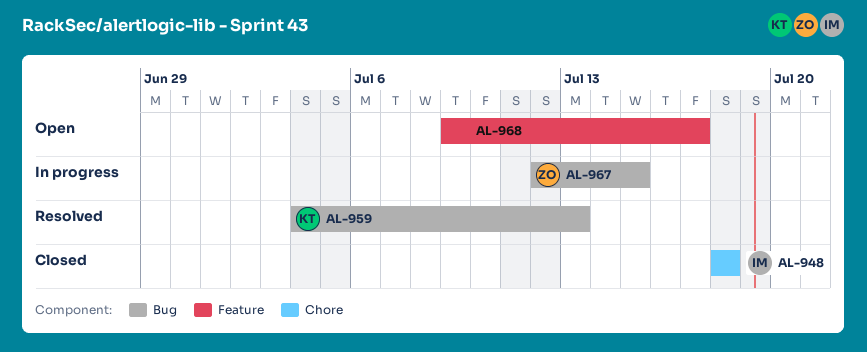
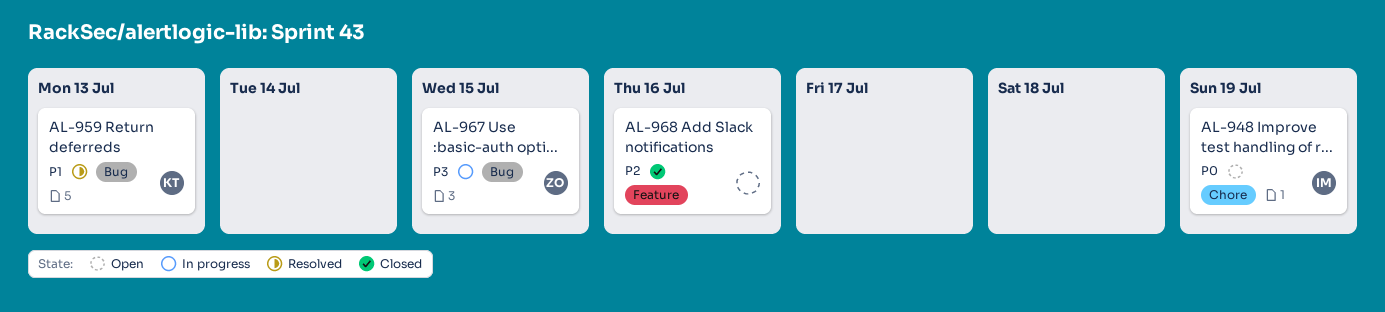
AL-948, status: Closed -> Open
AL-948, due: Jul 18 -> Jul 19
AL-968, status: Open -> Closed
AL-968, due: Jul 17 -> Jul 16

